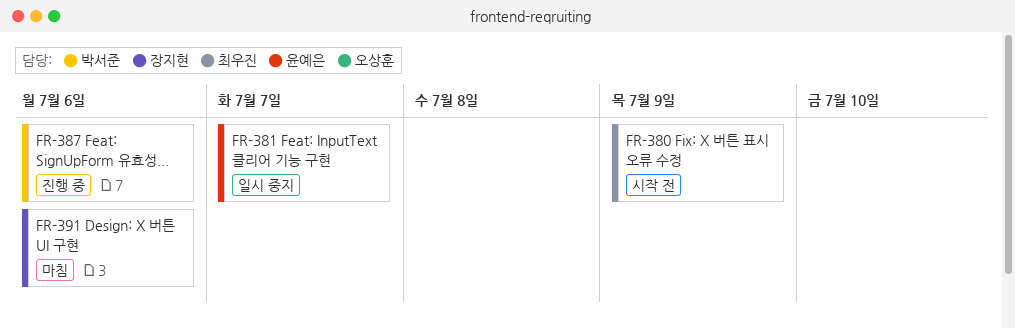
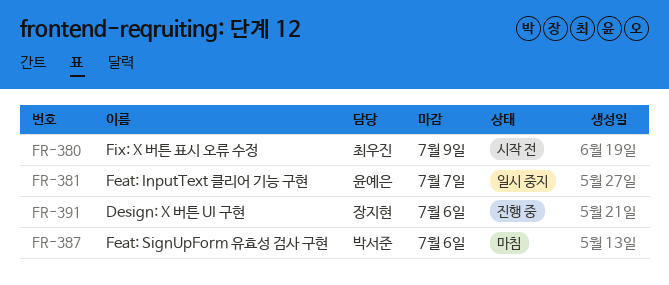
FR-387, status: 진행 중 -> 마침
FR-391, status: 마침 -> 진행 중

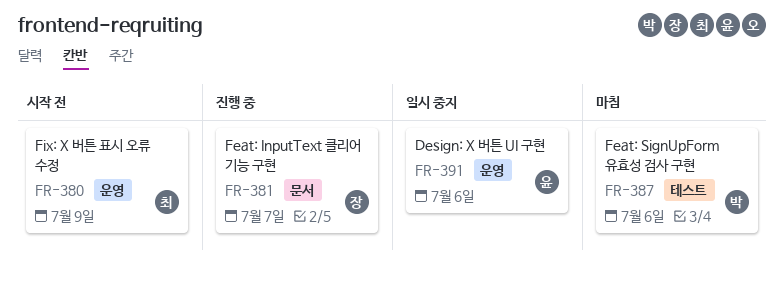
FR-381, status: 일시 중지 -> 진행 중
FR-381, owner: 윤예은 -> 장지현
FR-391, status: 진행 중 -> 일시 중지
FR-391, owner: 장지현 -> 윤예은

